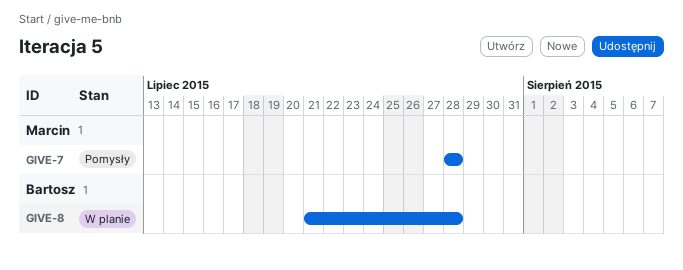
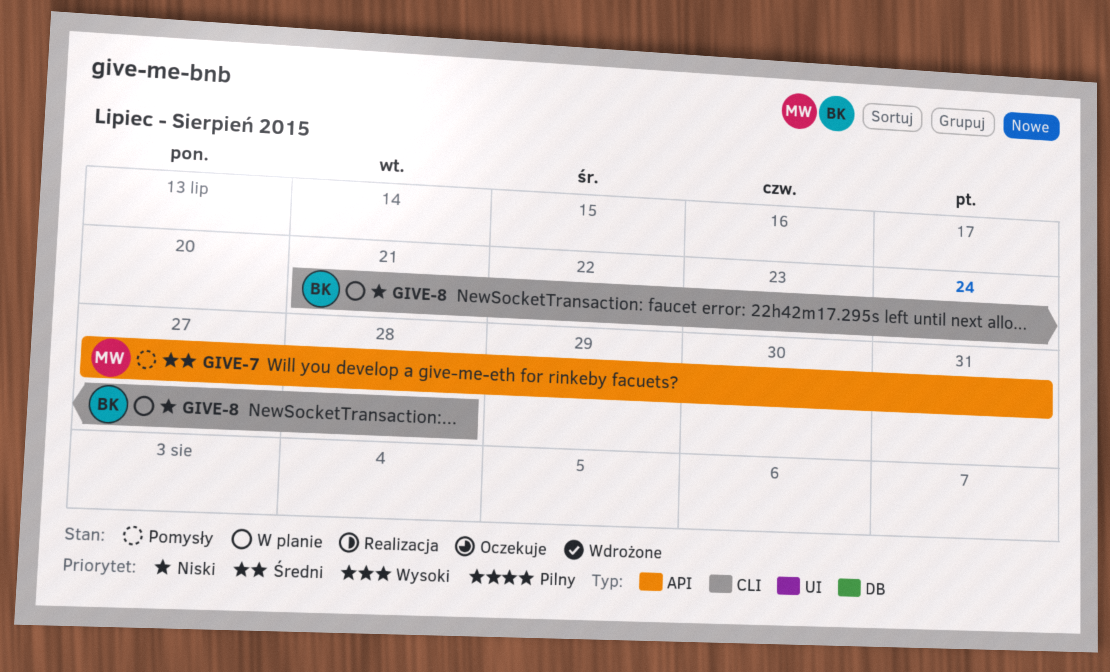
GIVE-7, start: Jul 28 -> Jul 27
GIVE-7, due: Jul 28 -> Jul 31

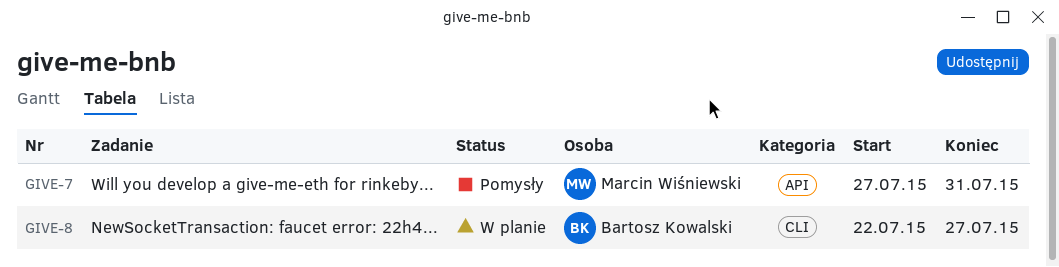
GIVE-8, start: Jul 21 -> Jul 22
GIVE-8, due: Jul 28 -> Jul 27

